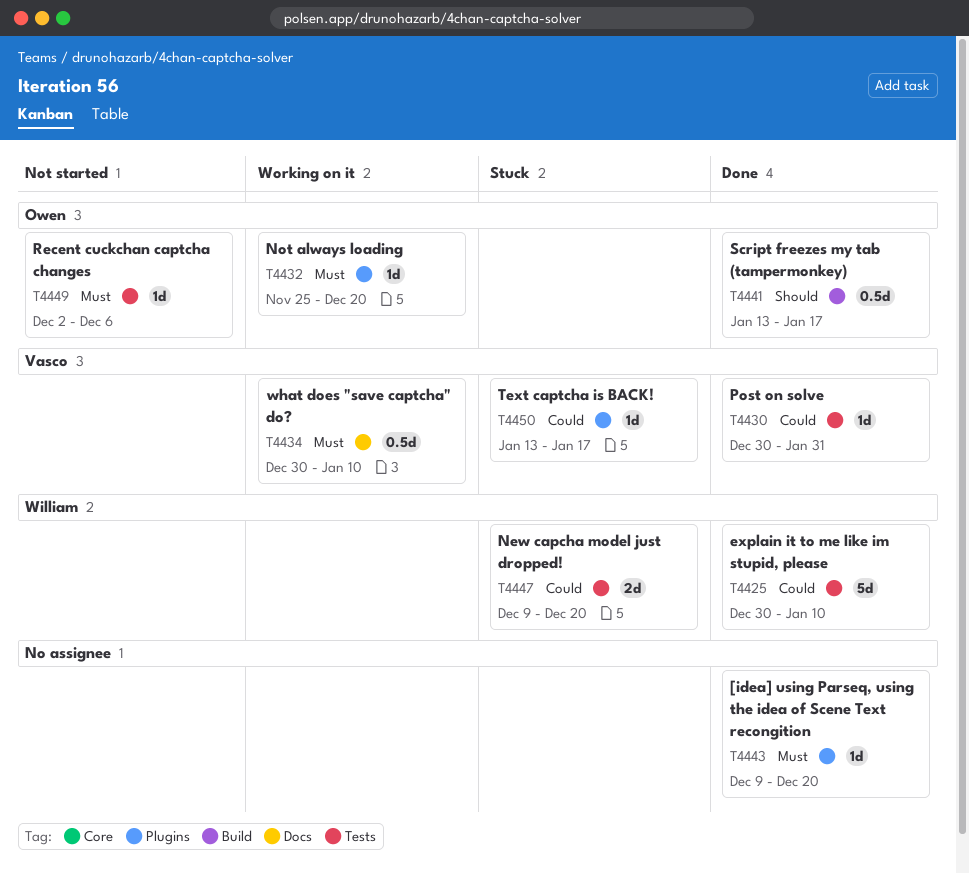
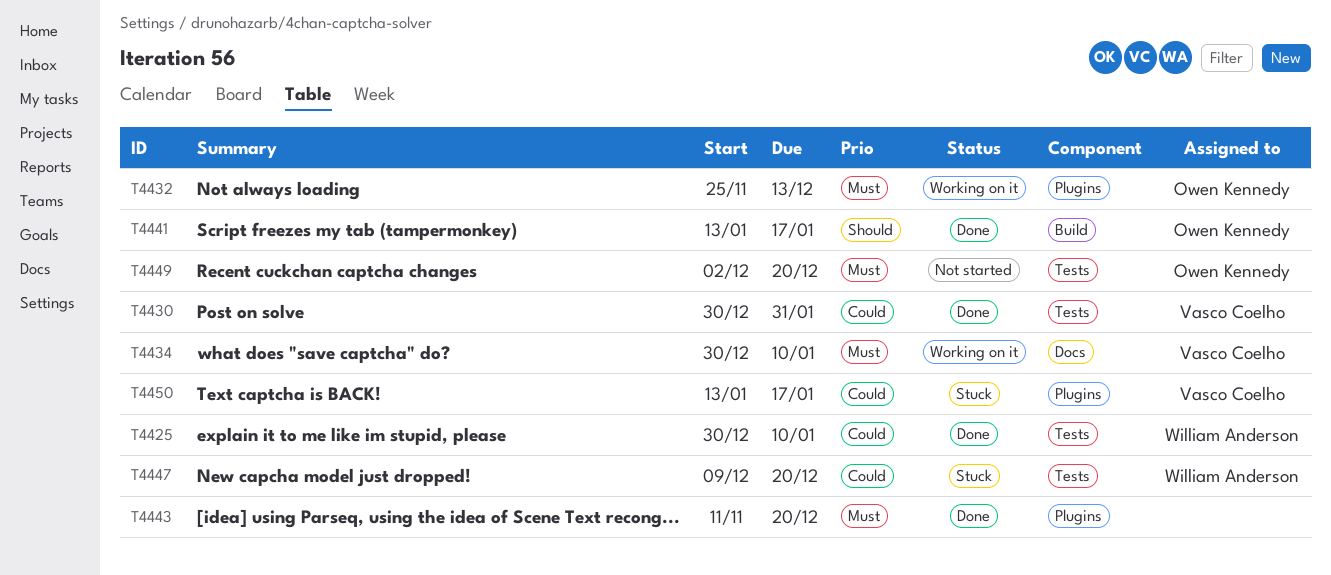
T4432, due: Dec 20 -> Dec 13
T4443, start: Dec 9 -> Nov 11
T4449, due: Dec 6 -> Dec 20

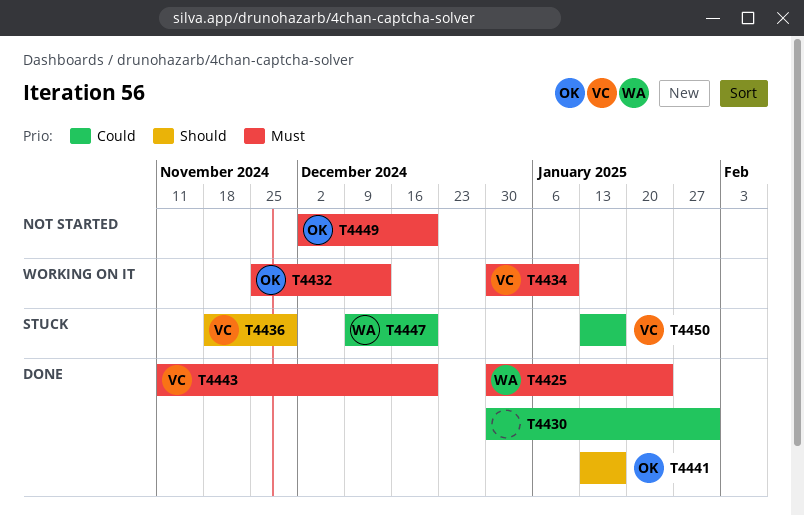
T4425, priority: Could -> Must
T4425, due: Jan 10 -> Jan 24
T4430, owner: Vasco Coelho -> none
T4436: none -> present
T4443, owner: none -> Vasco Coelho

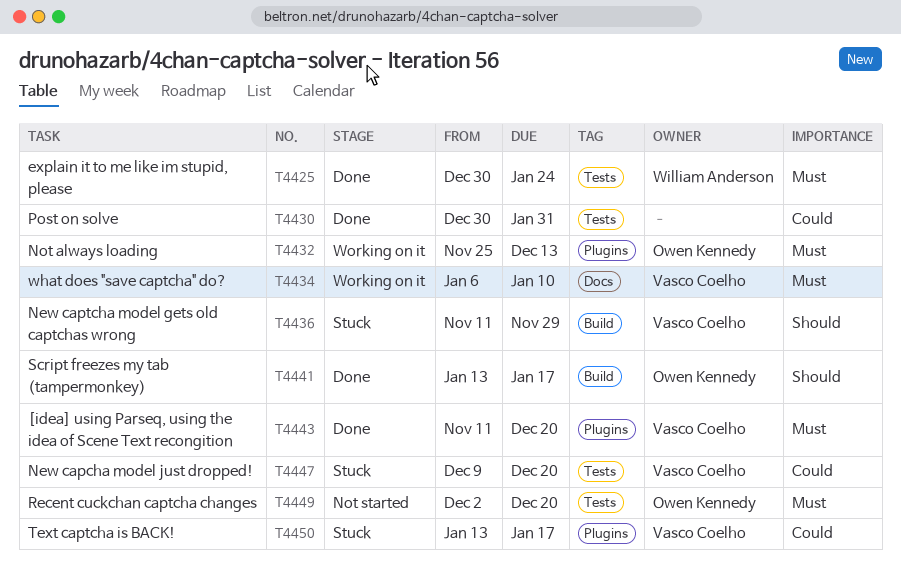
T4434, start: Dec 30 -> Jan 6
T4436, start: Nov 18 -> Nov 11
T4447, owner: William Anderson -> Vasco Coelho

